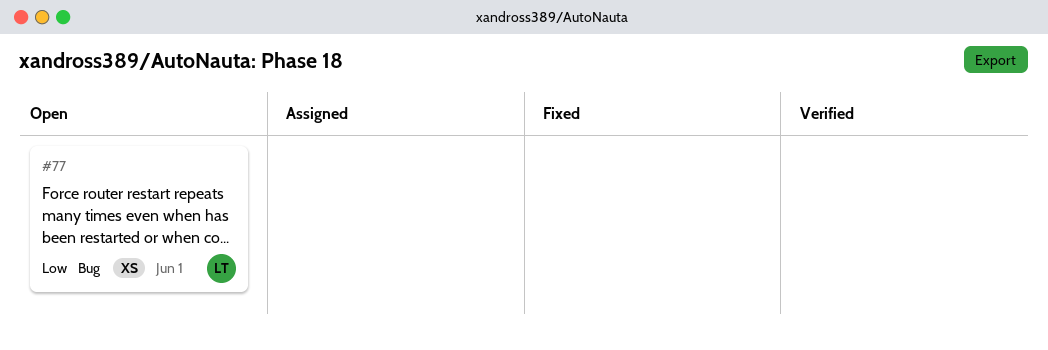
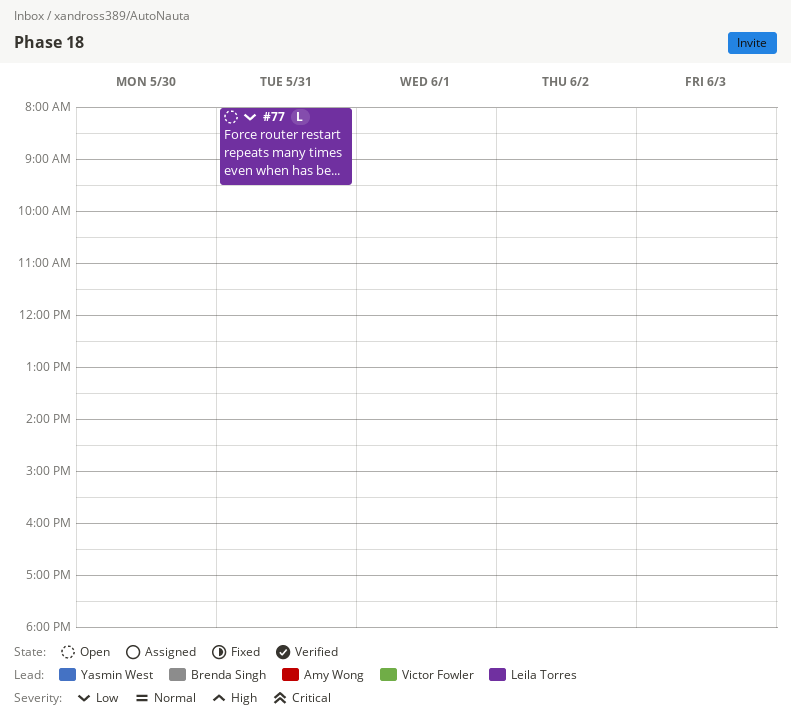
#77, estimate: XS -> L
#77, day: Jun 1 -> May 31

